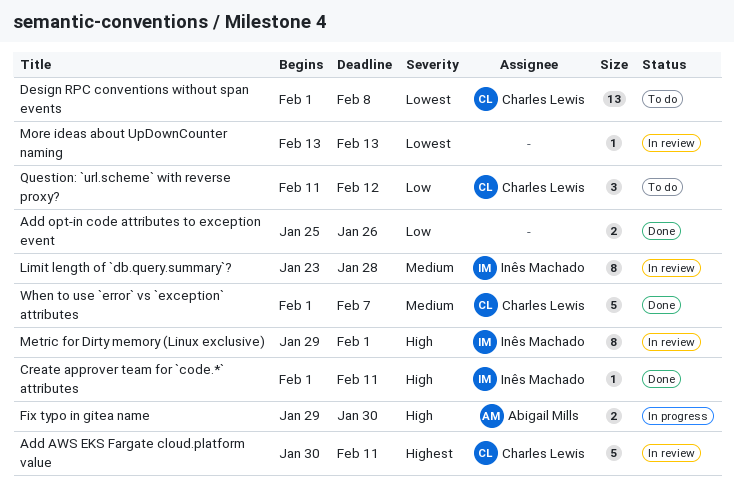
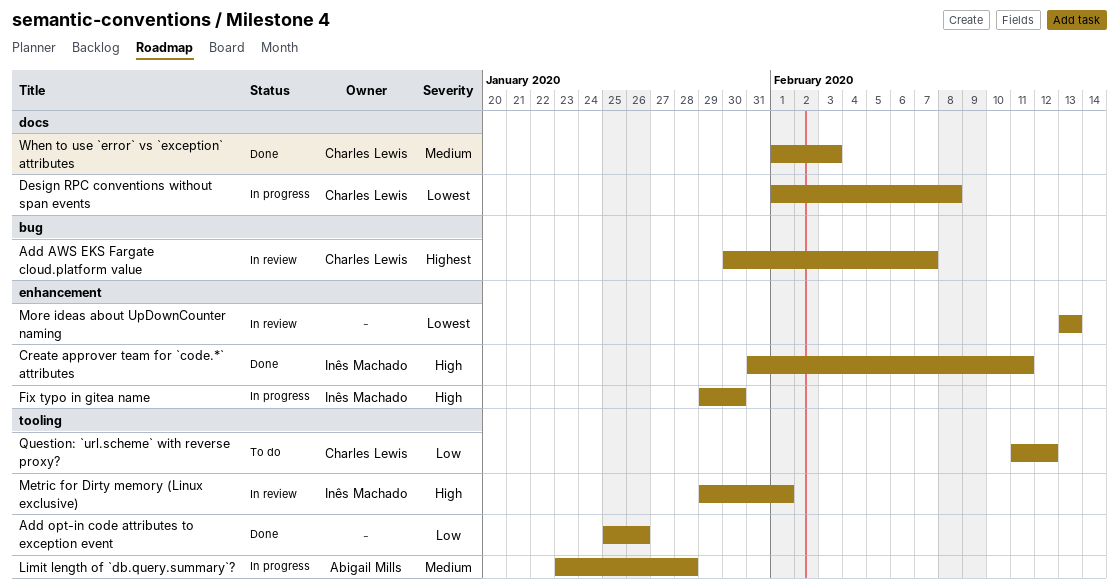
Add AWS EKS Fargate cloud.platform value, due: Feb 11 -> Feb 7
Create approver team for `code.*` attributes, start: Feb 1 -> Jan 31
Design RPC conventions without span events, status: To do -> In progress
Fix typo in gitea name, owner: Abigail Mills -> Inês Machado
Limit length of `db.query.summary`?, status: In review -> In progress
Limit length of `db.query.summary`?, owner: Inês Machado -> Abigail Mills
When to use `error` vs `exception` attributes, due: Feb 7 -> Feb 3

